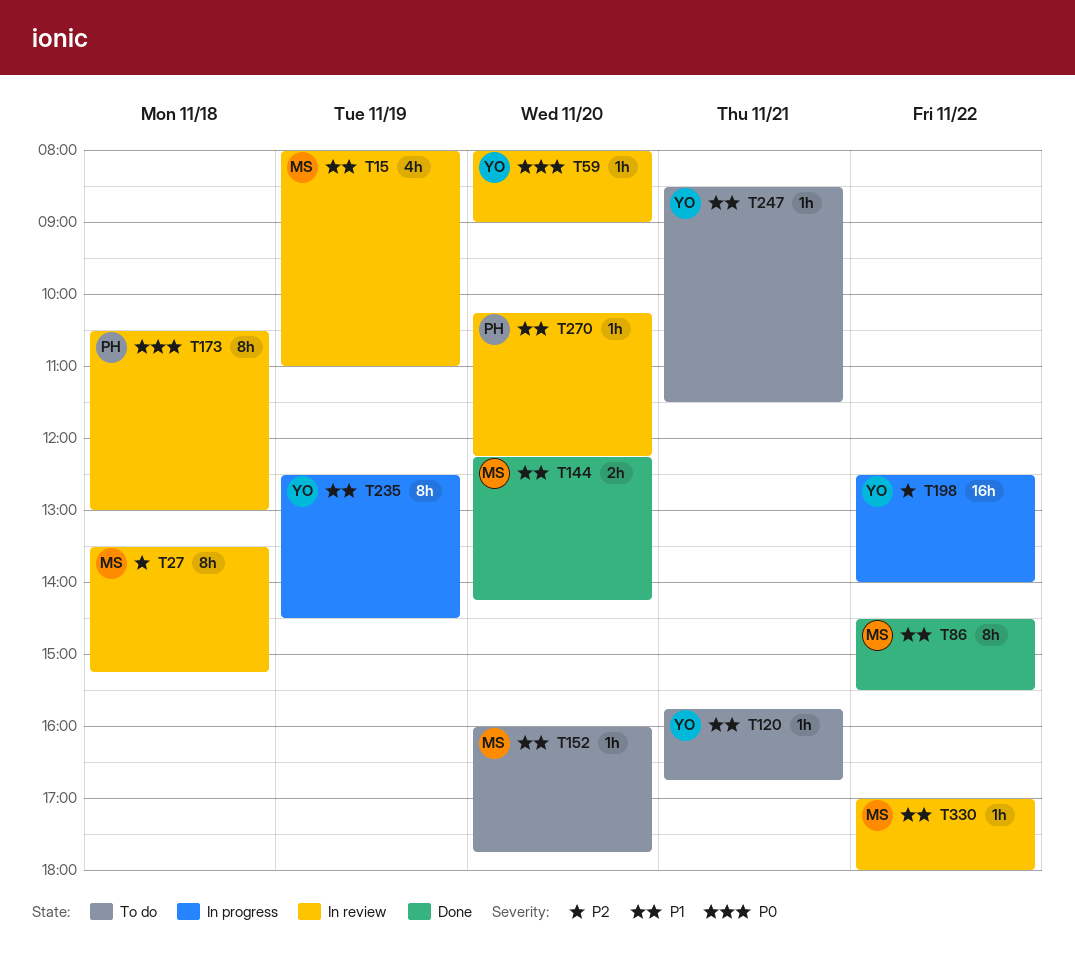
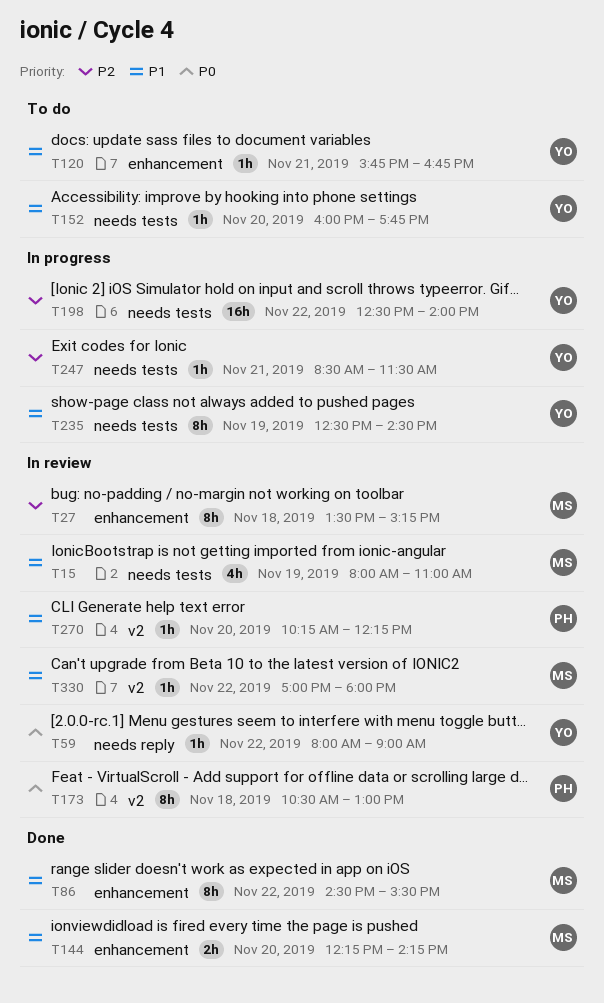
T59, day: Nov 20 -> Nov 22
T152, owner: MS -> YO
T247, status: To do -> In progress
T247, priority: P1 -> P2

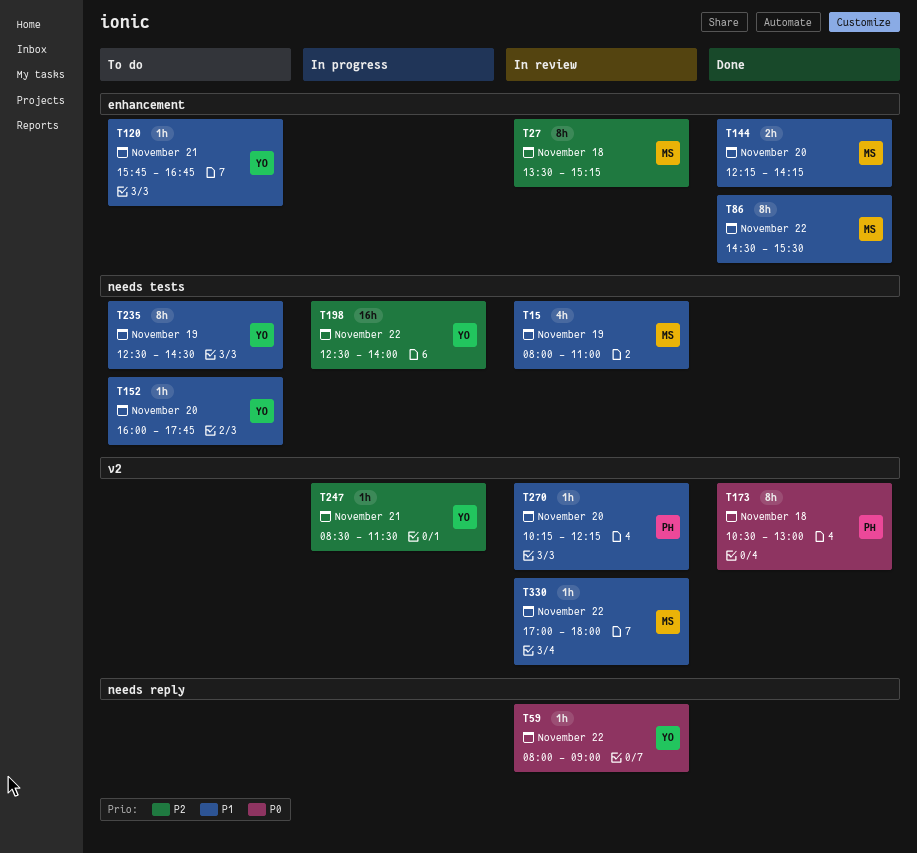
T173, status: In review -> Done
T235, status: In progress -> To do
T247, label: needs tests -> v2

